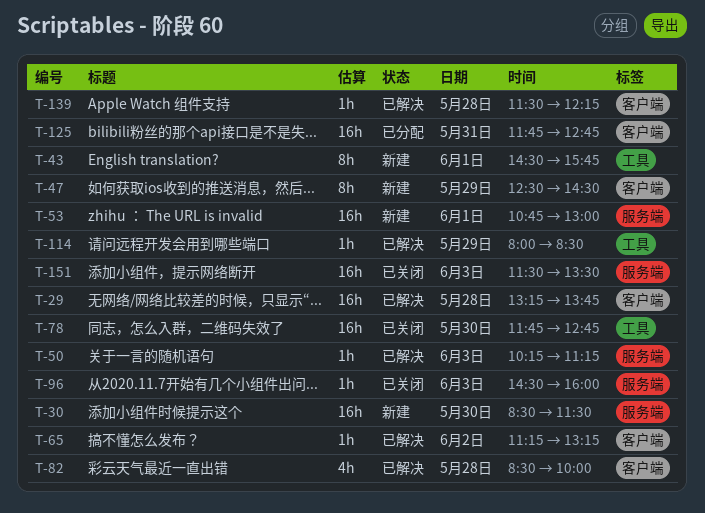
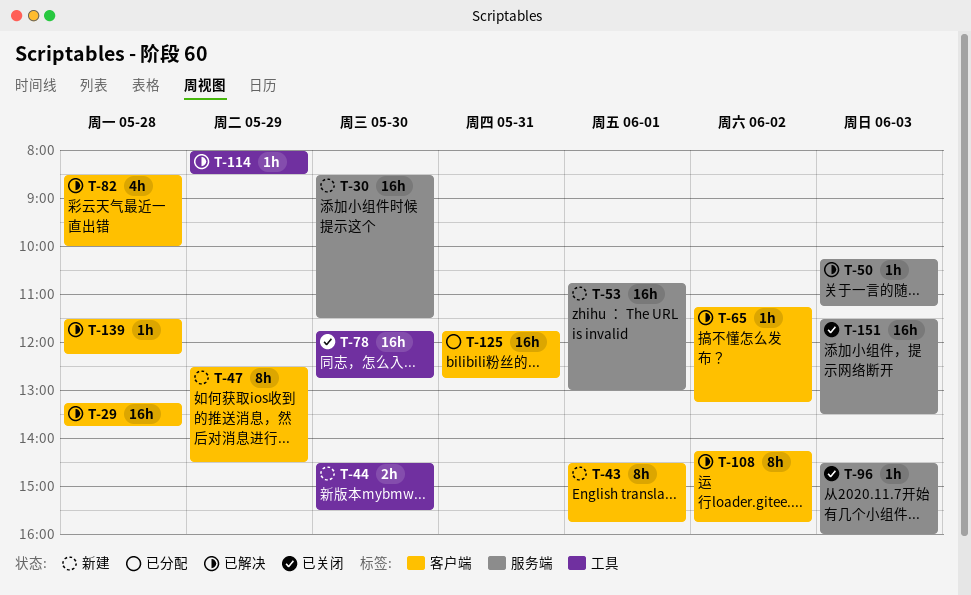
T-43, label: 工具 -> 客户端
T-44: none -> present
T-108: none -> present

